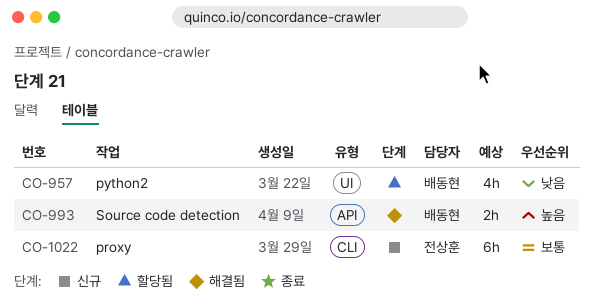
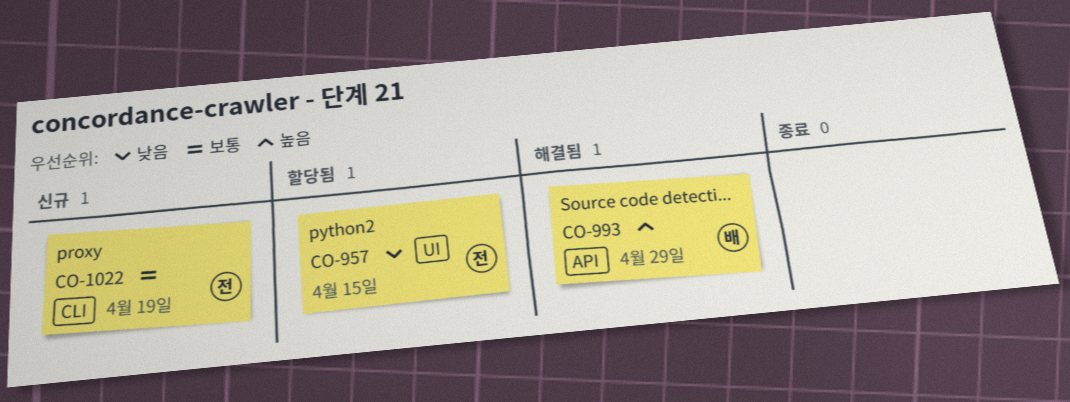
CO-957, owner: 배동현 -> 전상훈

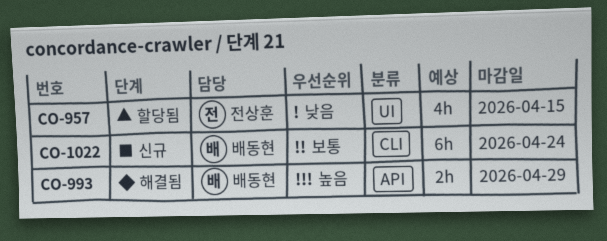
CO-1022, owner: 전상훈 -> 배동현
CO-1022, due: Apr 19 -> Apr 24

